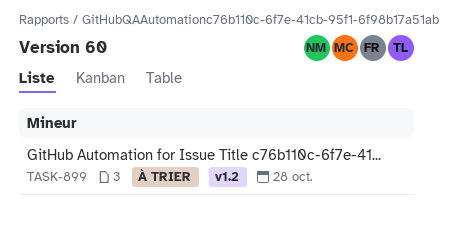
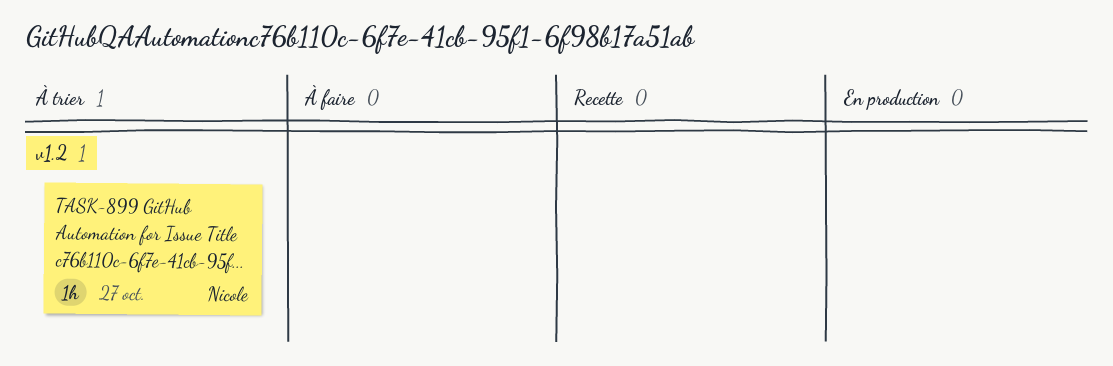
TASK-899, due: Oct 28 -> Oct 27

